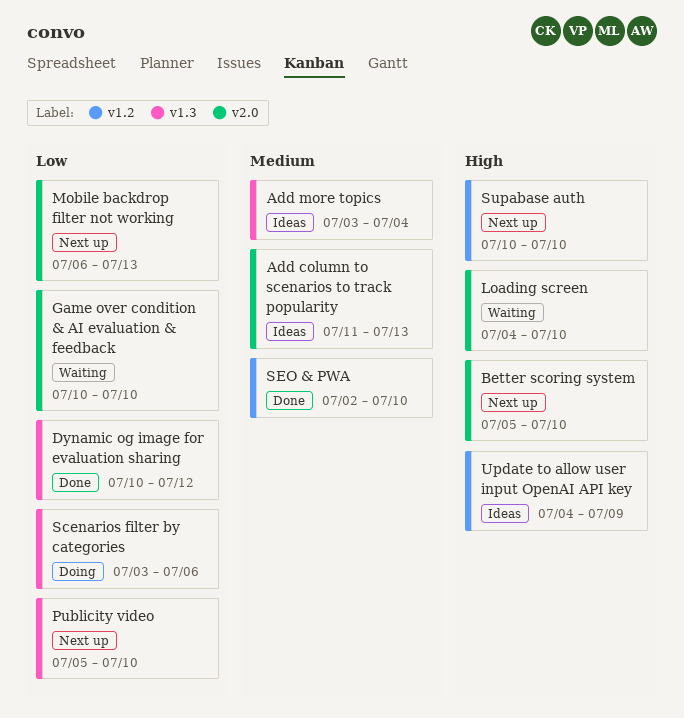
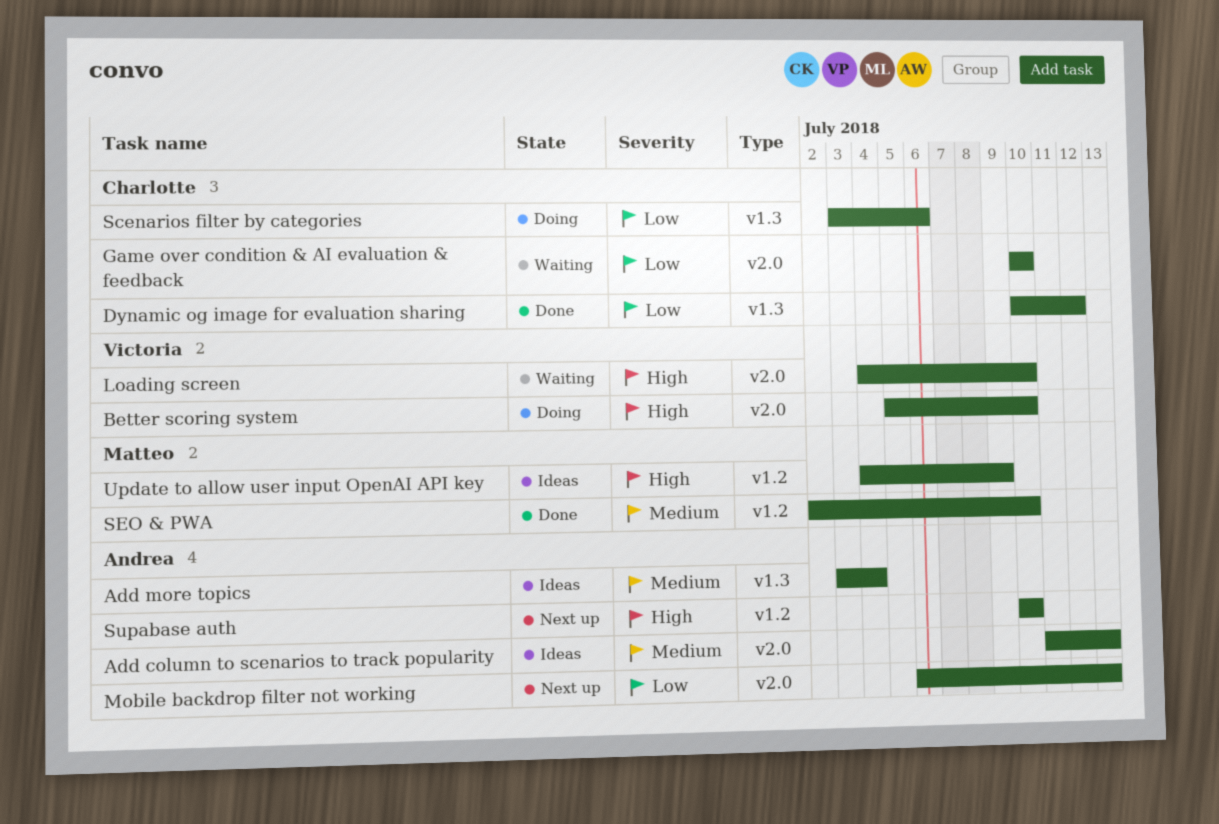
Better scoring system, status: Next up -> Doing
Publicity video: present -> none

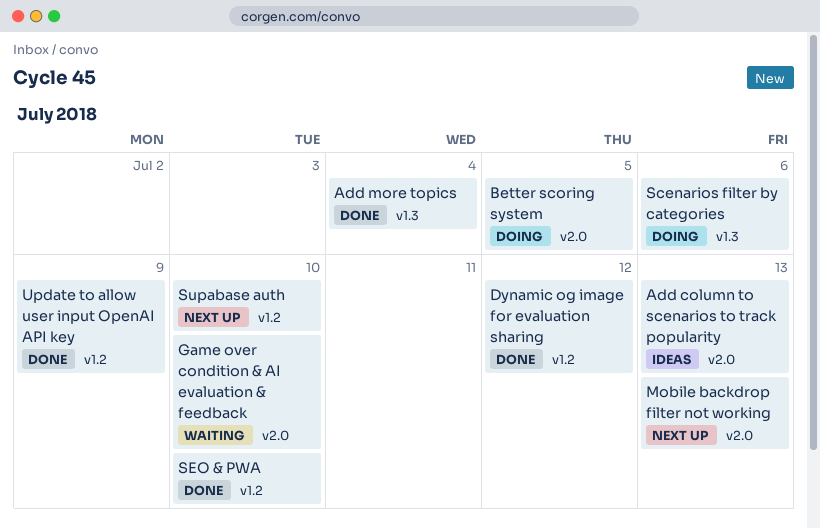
Add more topics, status: Ideas -> Done
Better scoring system, due: Jul 10 -> Jul 5
Dynamic og image for evaluation sharing, label: v1.3 -> v1.2
Loading screen: present -> none
Update to allow user input OpenAI API key, status: Ideas -> Done

